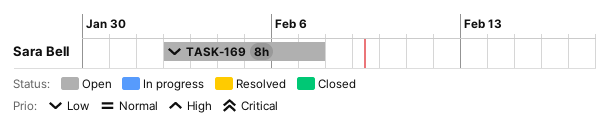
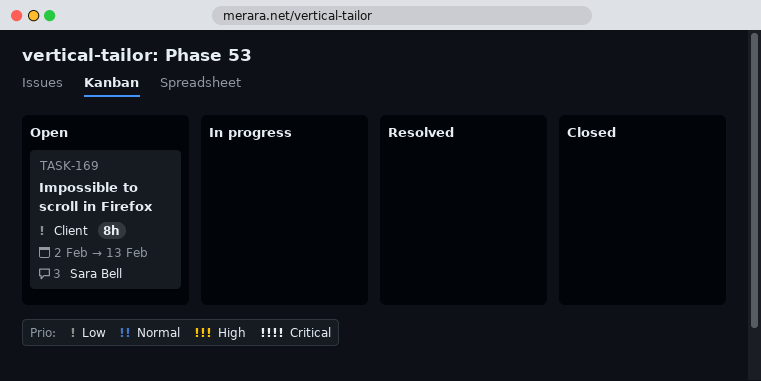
TASK-169, due: Feb 7 -> Feb 13

